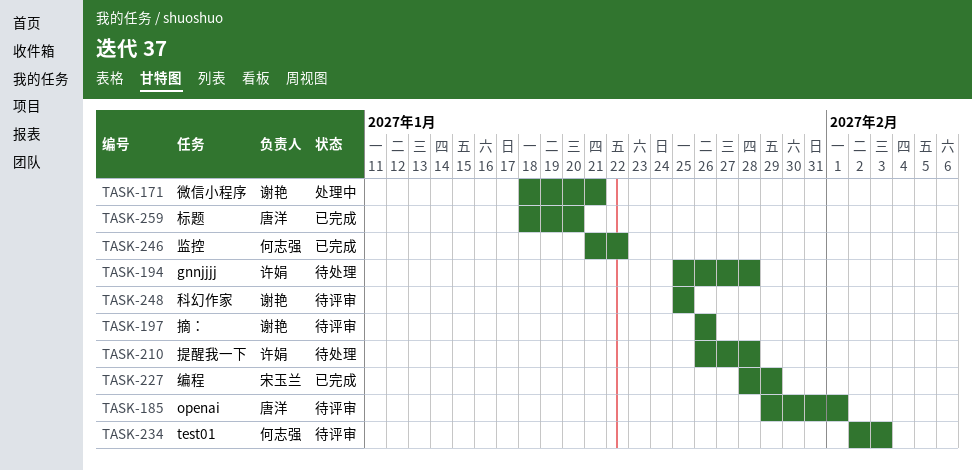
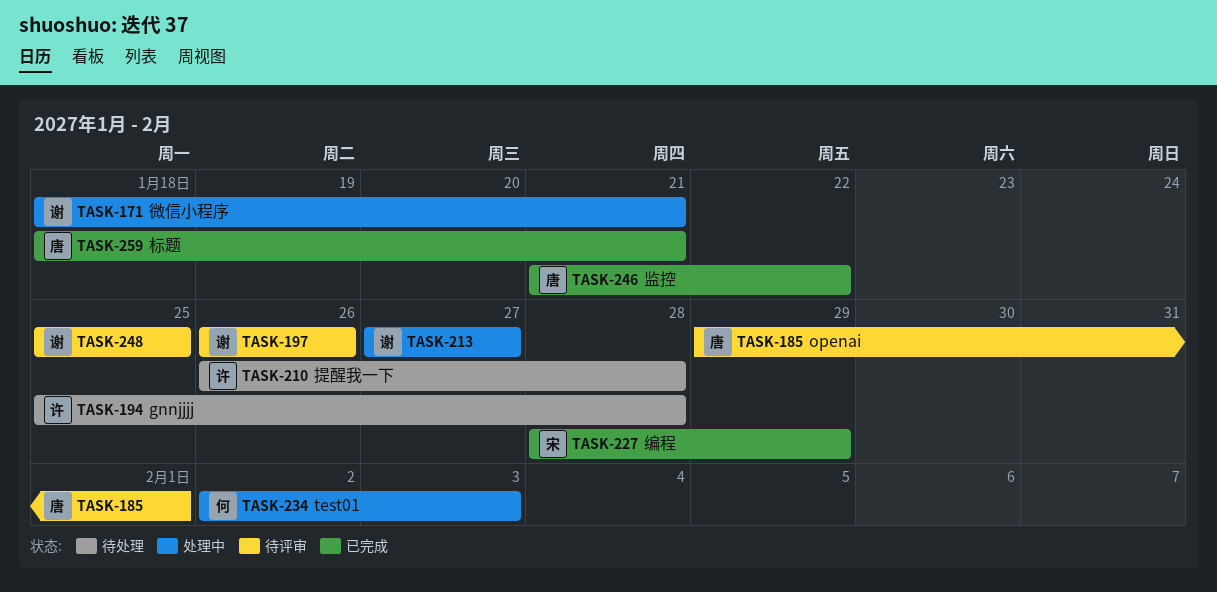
TASK-213: none -> present
TASK-234, status: 待评审 -> 处理中
TASK-246, owner: 何志强 -> 唐洋
TASK-259, due: Jan 20 -> Jan 21

